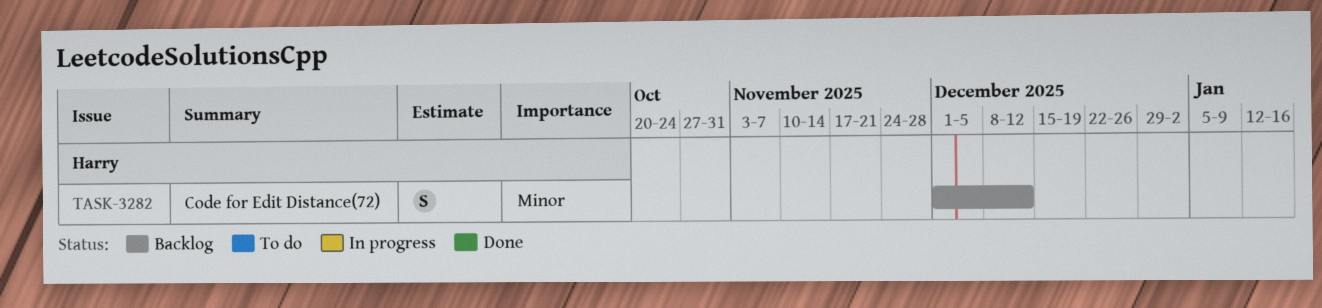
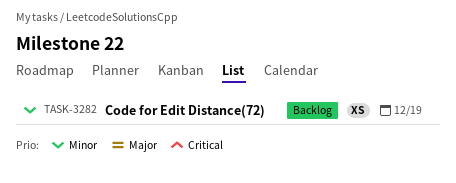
TASK-3282, estimate: S -> XS
TASK-3282, due: Dec 12 -> Dec 19

